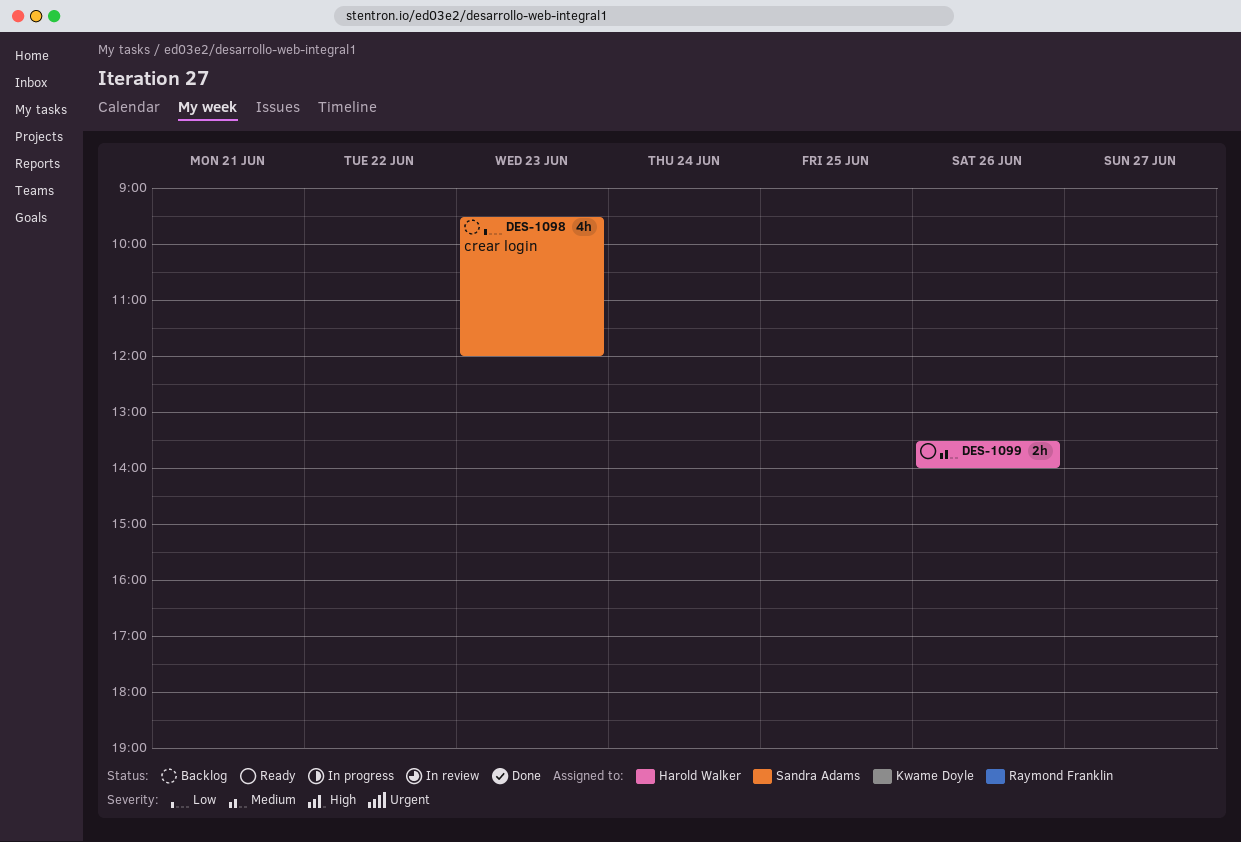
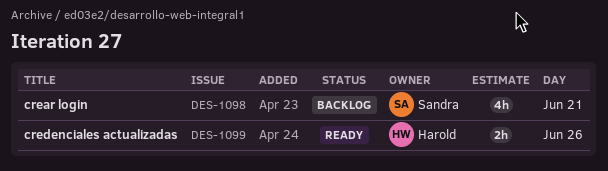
DES-1098, day: Jun 23 -> Jun 21

